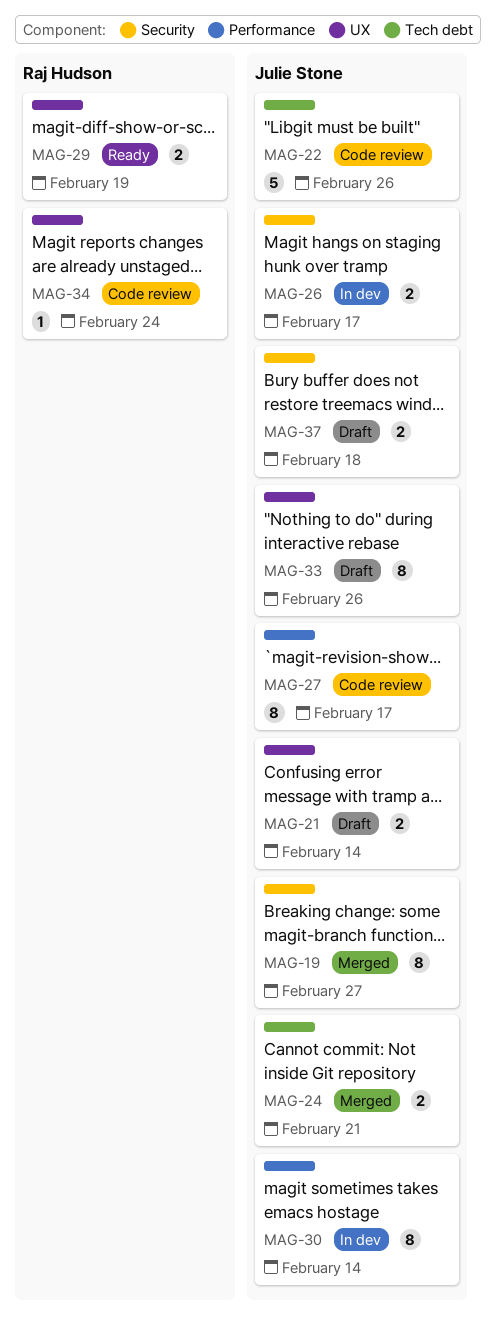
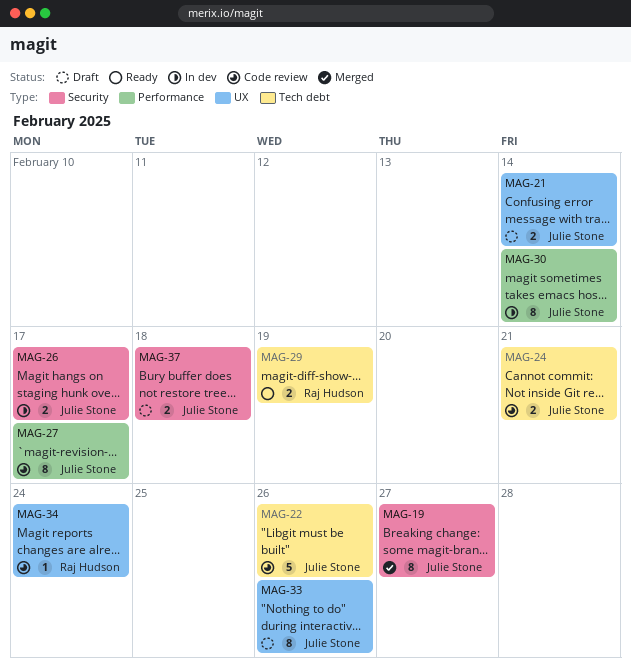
MAG-24, status: Merged -> Code review
MAG-29, label: UX -> Tech debt

